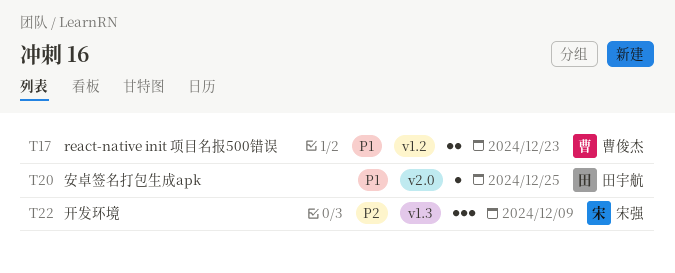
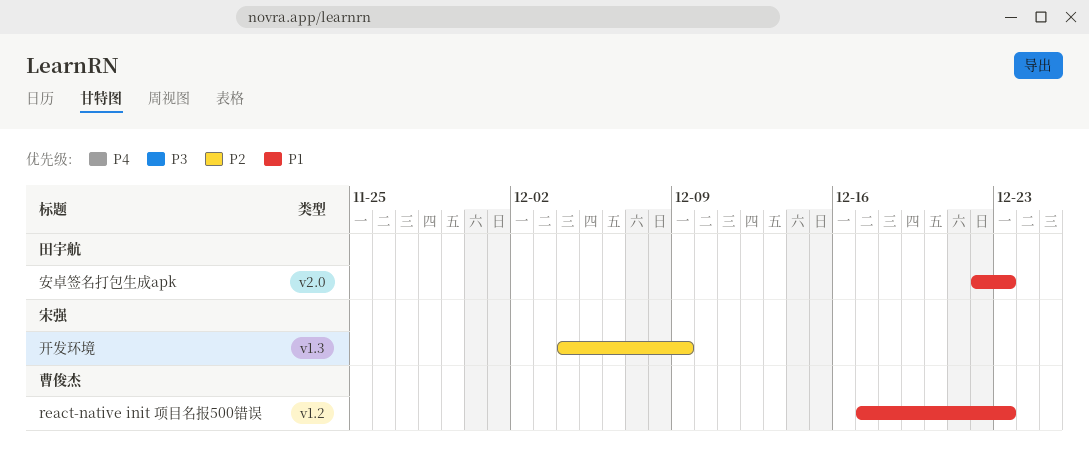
安卓签名打包生成apk, due: Dec 25 -> Dec 23

